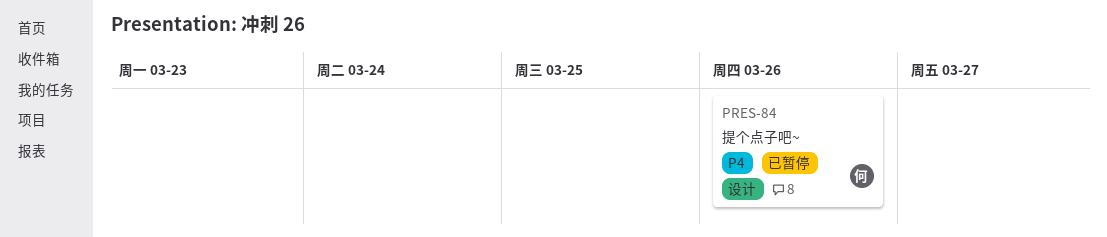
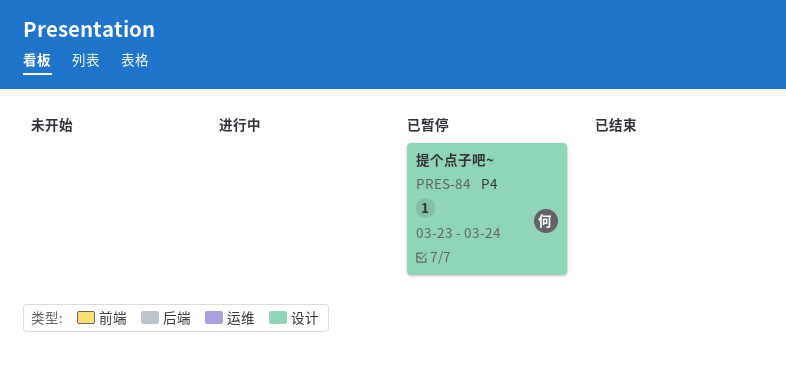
PRES-84, due: Mar 26 -> Mar 24

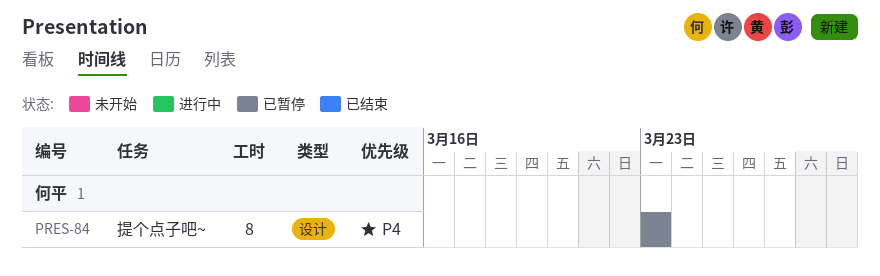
PRES-84, estimate: 1 -> 8
PRES-84, due: Mar 24 -> Mar 23

